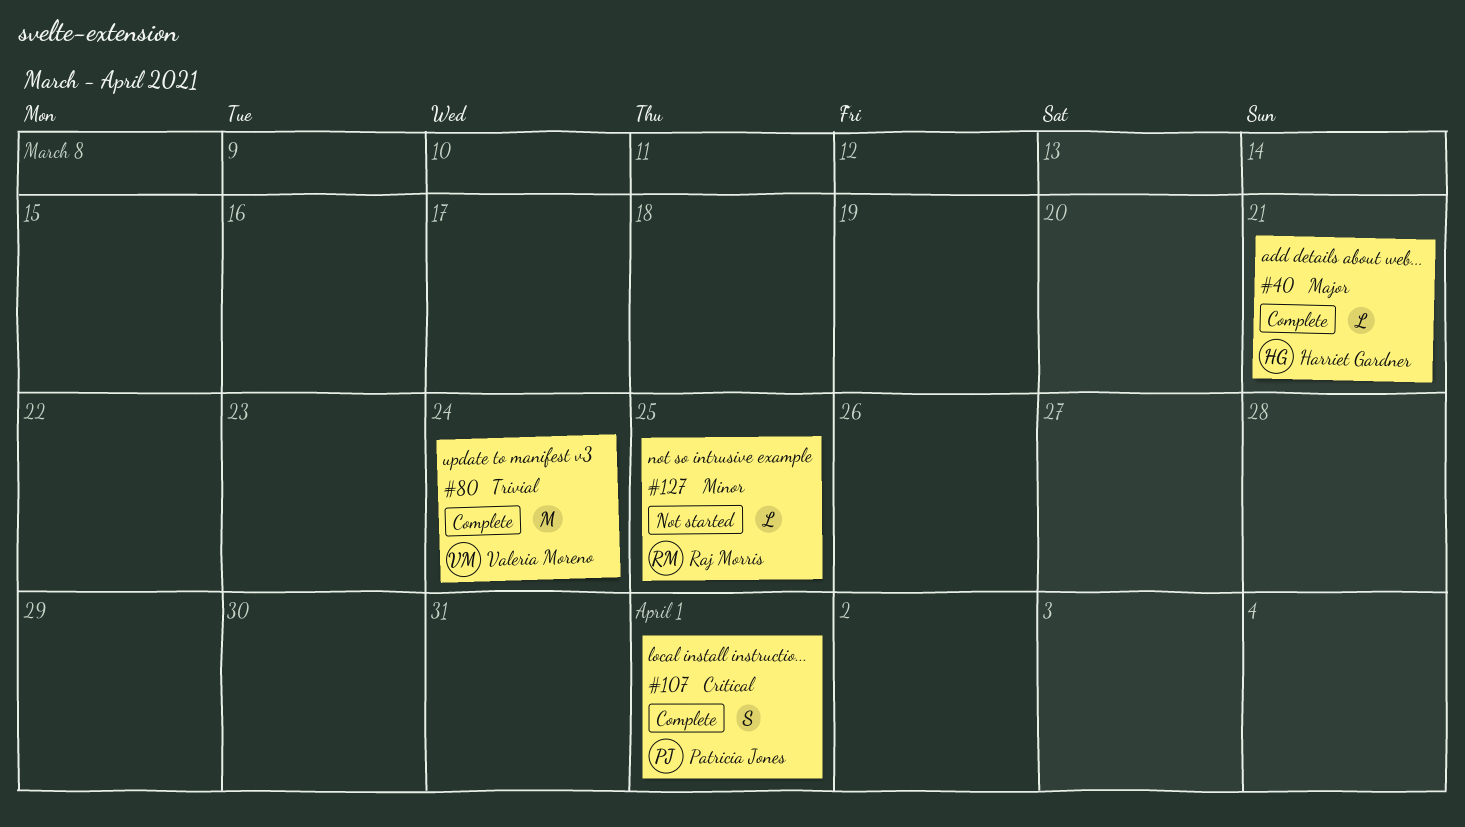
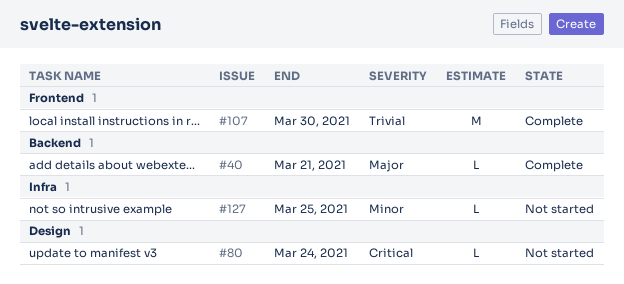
#80, status: Complete -> Not started
#80, priority: Trivial -> Critical
#80, estimate: M -> L
#107, priority: Critical -> Trivial
#107, estimate: S -> M
#107, due: Apr 1 -> Mar 30

